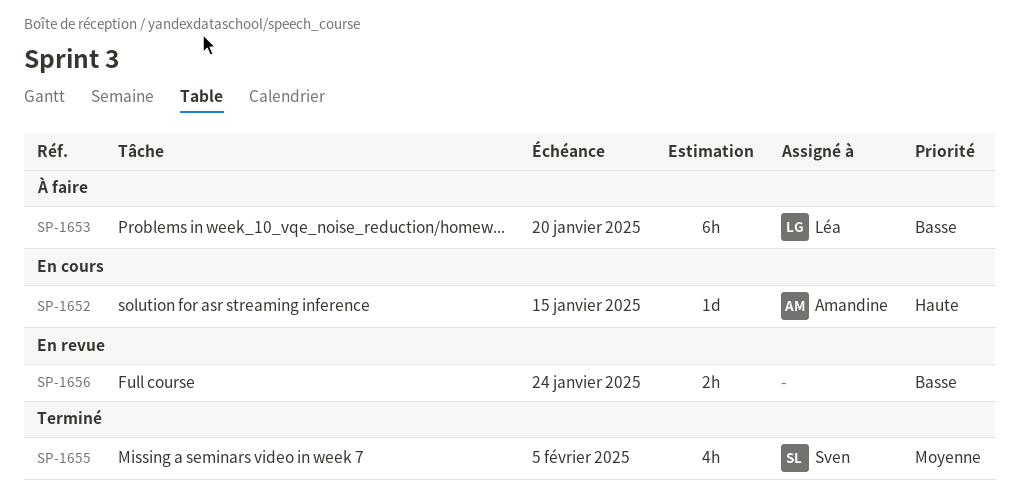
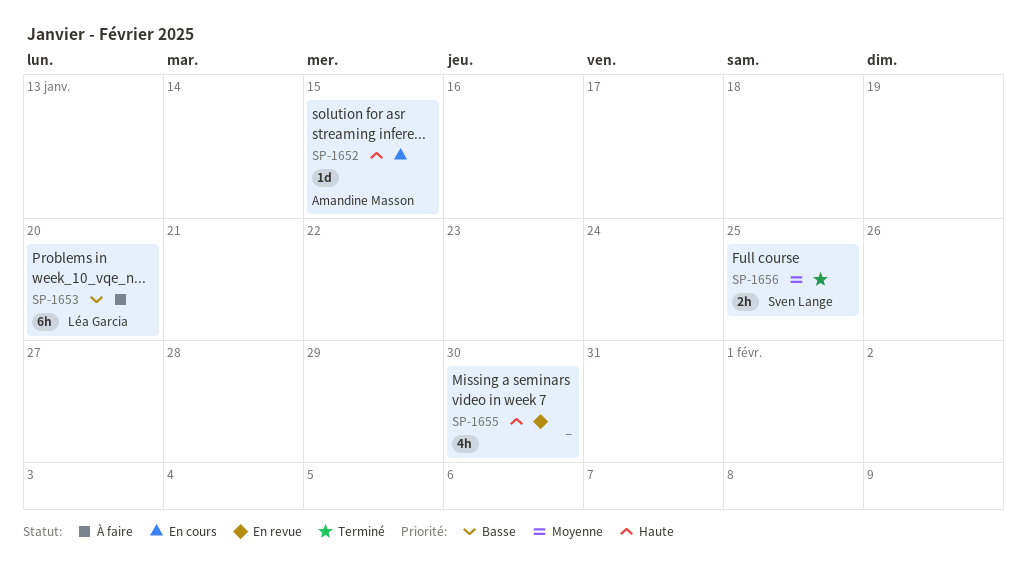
SP-1655, status: Terminé -> En revue
SP-1655, owner: Sven Lange -> none
SP-1655, priority: Moyenne -> Haute
SP-1655, due: Feb 5 -> Jan 30
SP-1656, status: En revue -> Terminé
SP-1656, owner: none -> Sven Lange
SP-1656, priority: Basse -> Moyenne
SP-1656, due: Jan 24 -> Jan 25

